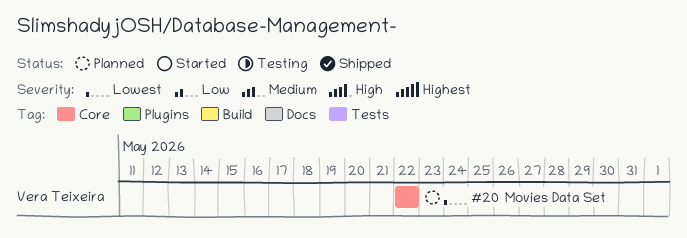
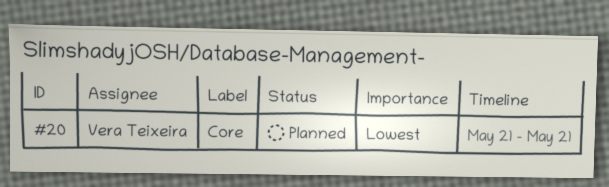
#20, start: May 22 -> May 21
#20, due: May 22 -> May 21

